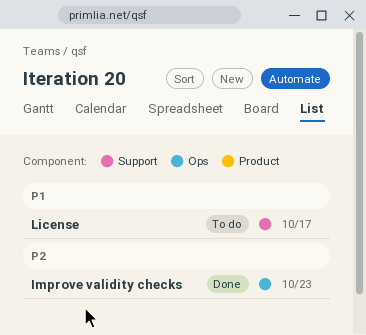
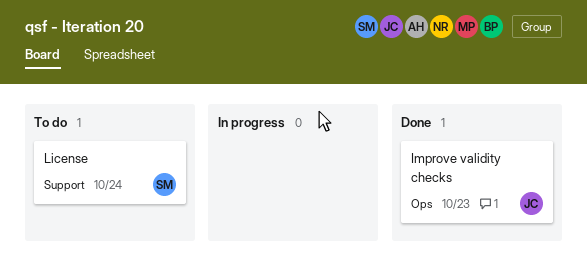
License, due: Oct 17 -> Oct 24

